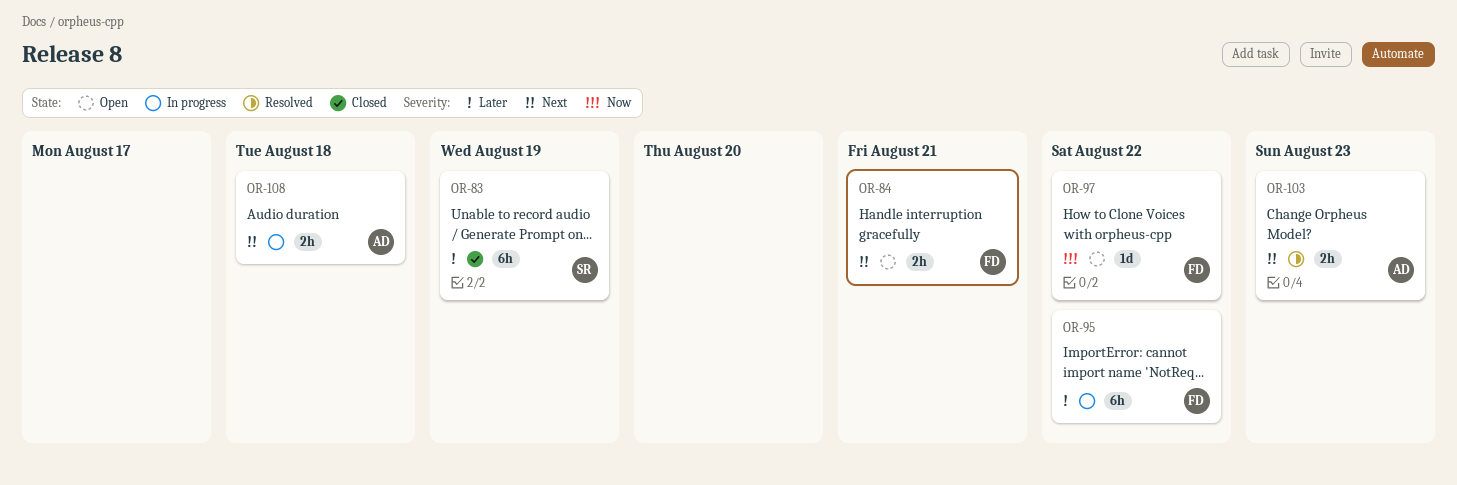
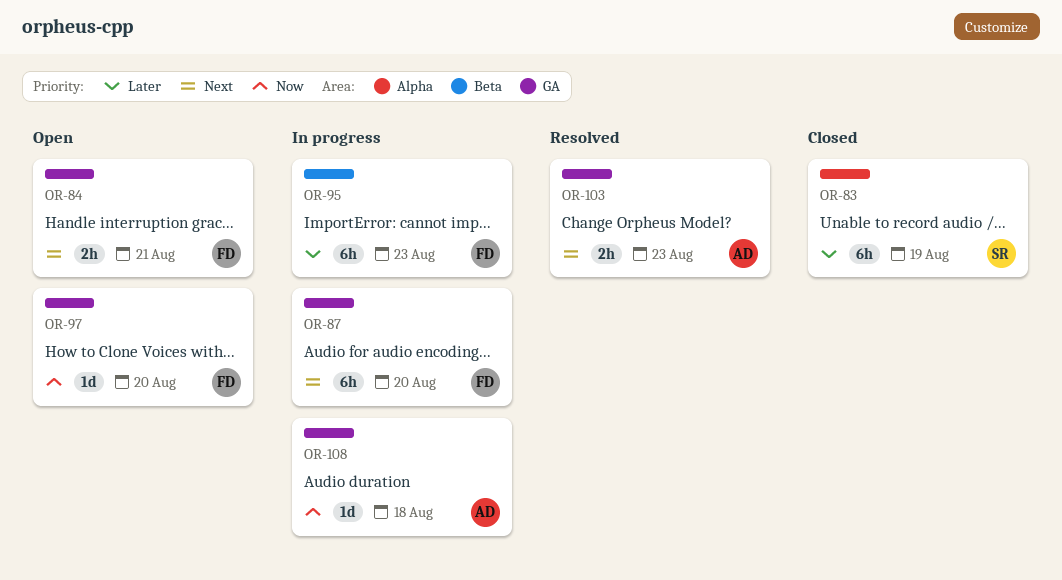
OR-87: none -> present
OR-95, due: Aug 22 -> Aug 23
OR-97, due: Aug 22 -> Aug 20
OR-108, priority: Next -> Now
OR-108, estimate: 2h -> 1d

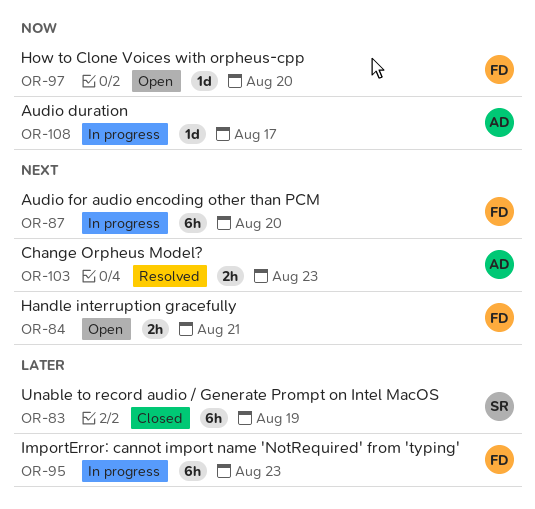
OR-108, due: Aug 18 -> Aug 17

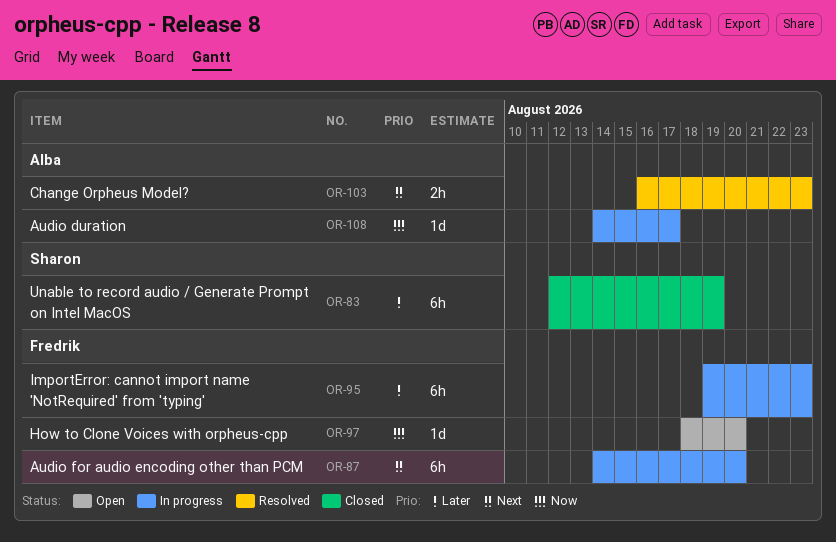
OR-84: present -> none

